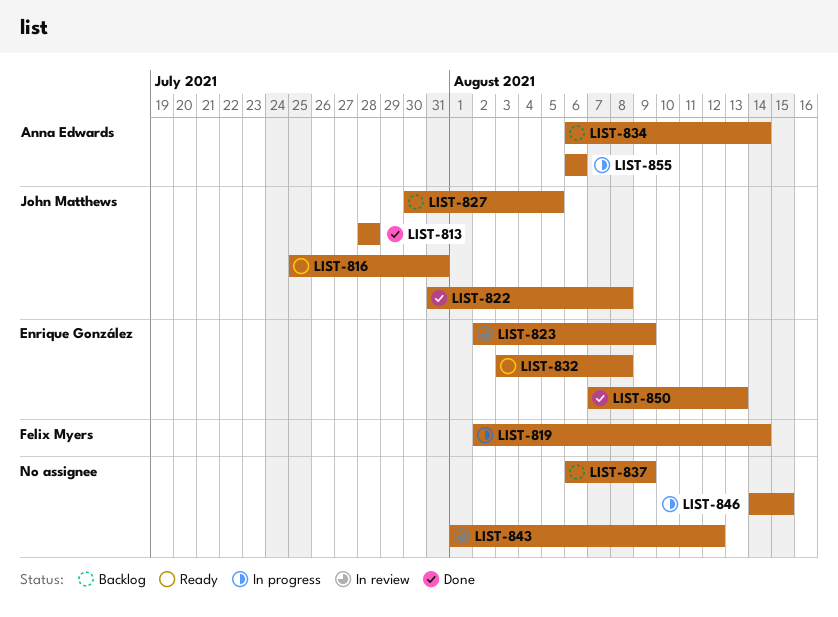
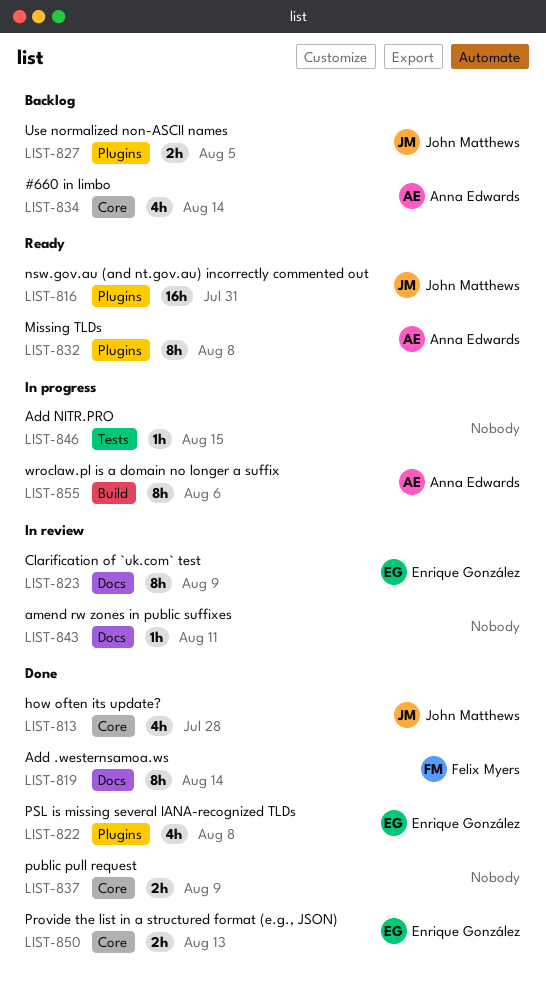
LIST-819, status: In progress -> Done
LIST-822, owner: John Matthews -> Enrique González
LIST-832, owner: Enrique González -> Anna Edwards
LIST-837, status: Backlog -> Done
LIST-843, due: Aug 12 -> Aug 11

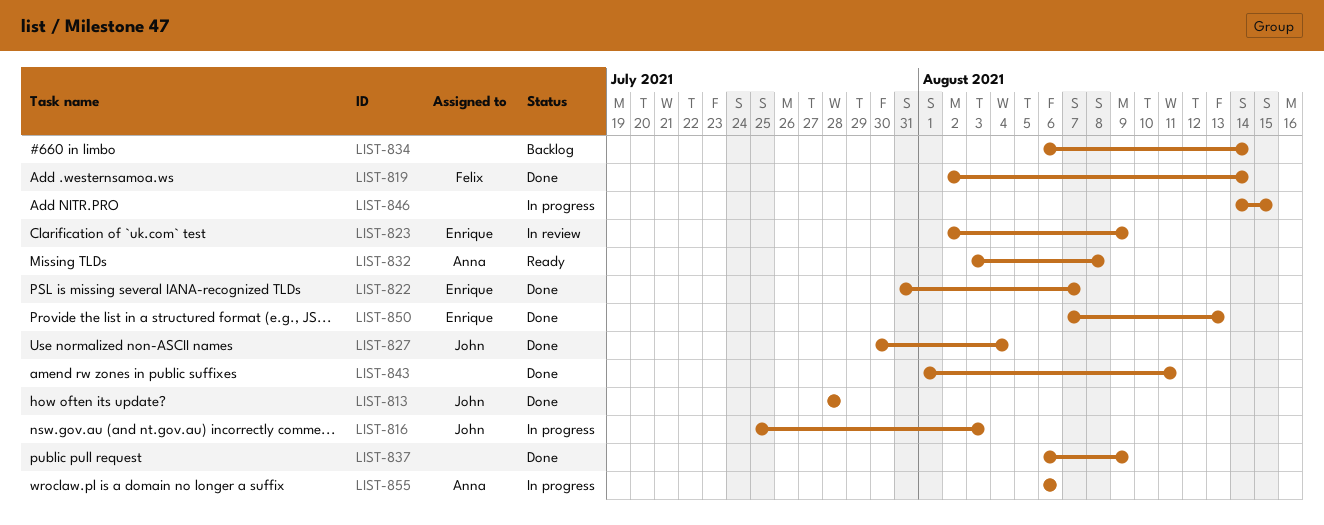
LIST-816, status: Ready -> In progress
LIST-816, due: Jul 31 -> Aug 3
LIST-822, due: Aug 8 -> Aug 7
LIST-827, status: Backlog -> Done
LIST-827, due: Aug 5 -> Aug 4
LIST-834, owner: Anna Edwards -> none
LIST-843, status: In review -> Done

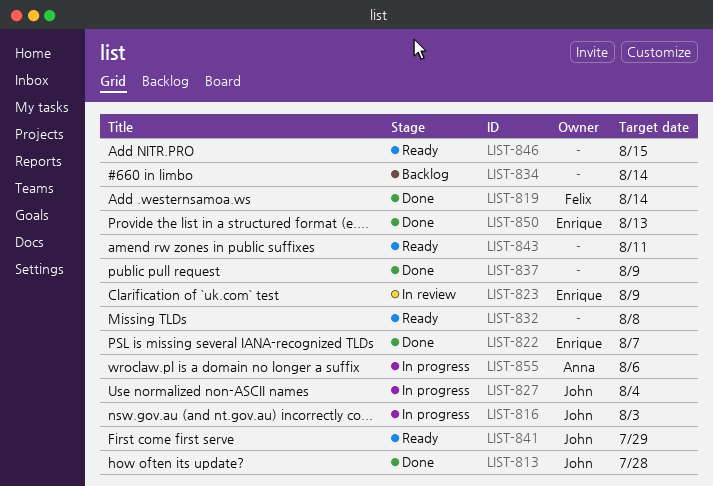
LIST-827, status: Done -> In progress
LIST-832, owner: Anna -> none
LIST-841: none -> present
LIST-843, status: Done -> Ready
LIST-846, status: In progress -> Ready

